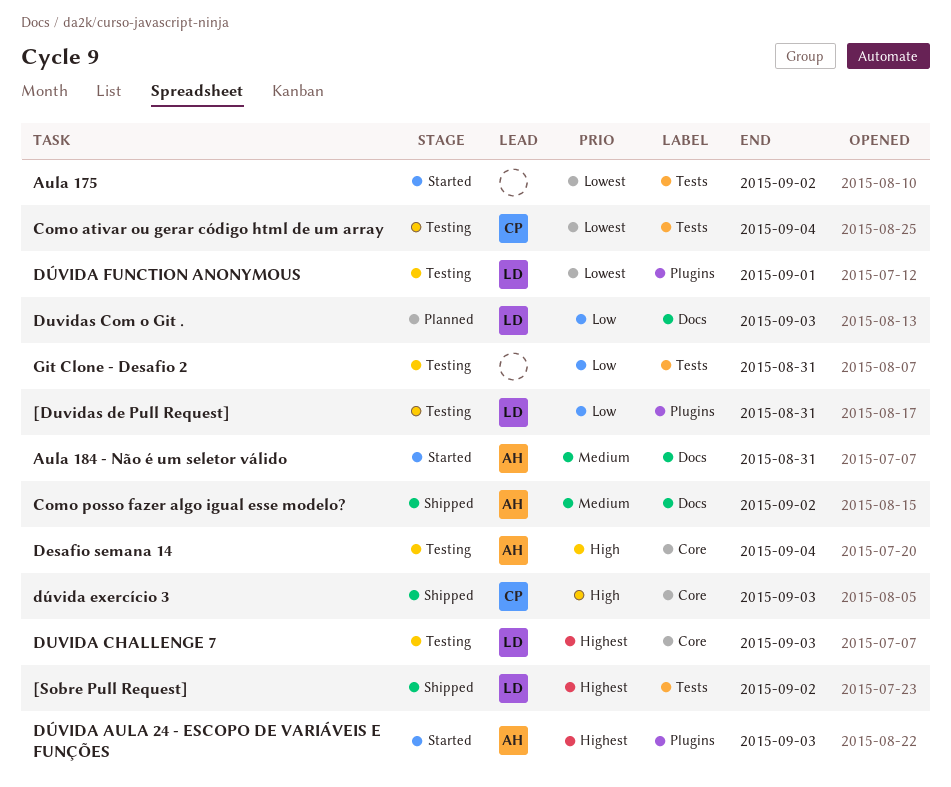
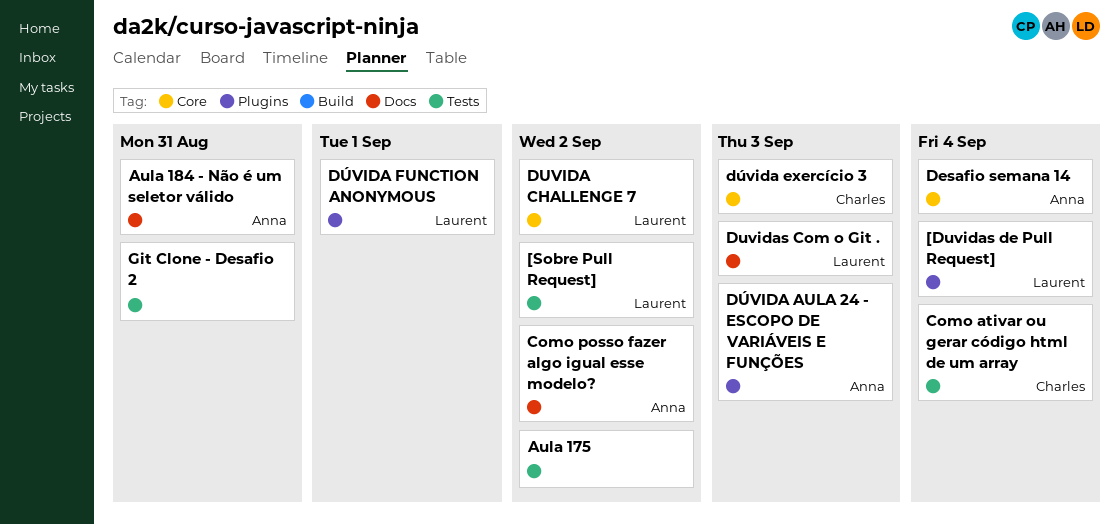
[Duvidas de Pull Request], due: Aug 31 -> Sep 4
DUVIDA CHALLENGE 7, due: Sep 3 -> Sep 2

